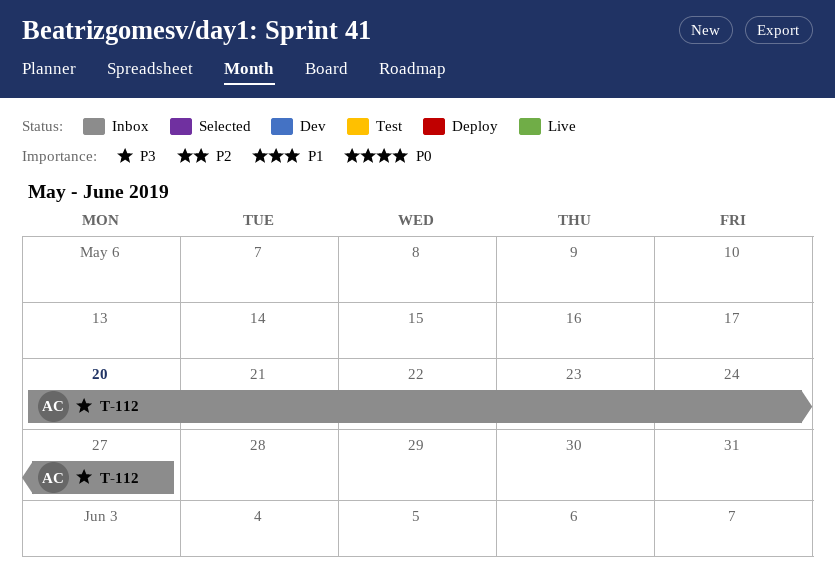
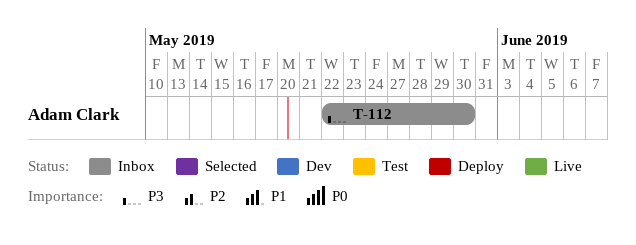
T-112, start: May 20 -> May 22
T-112, due: May 27 -> May 30

